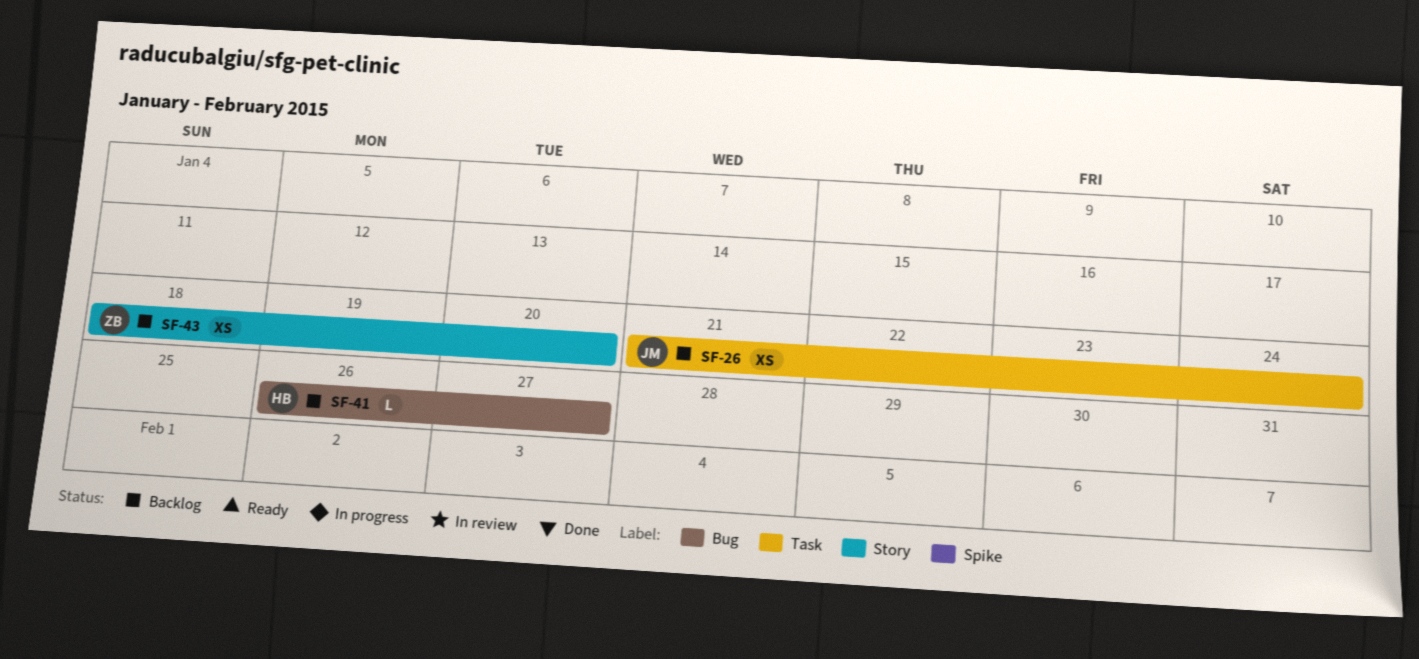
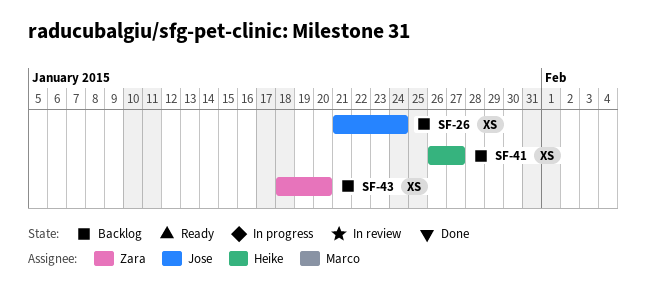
SF-41, estimate: L -> XS

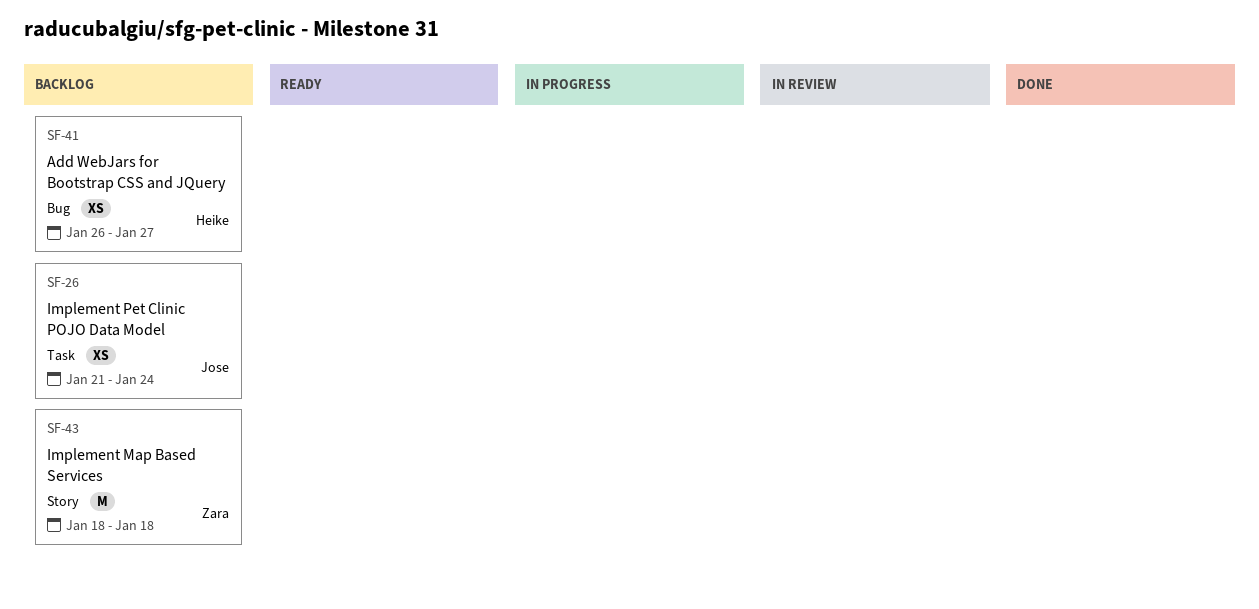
SF-43, estimate: XS -> M
SF-43, due: Jan 20 -> Jan 18

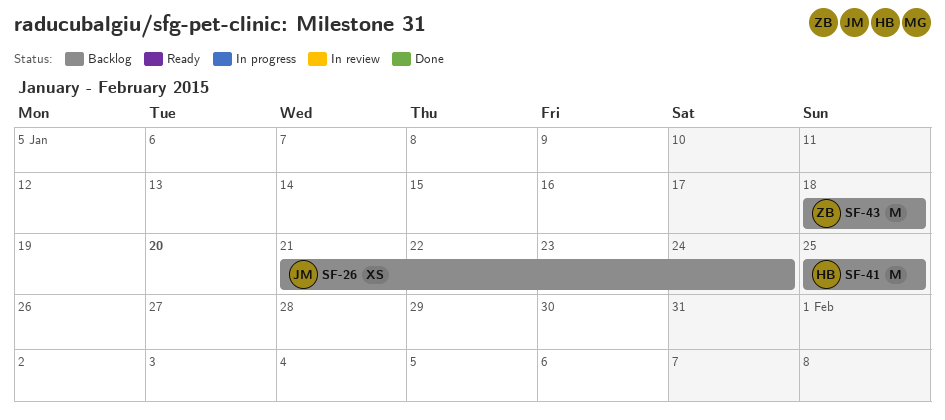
SF-41, estimate: XS -> M
SF-41, start: Jan 26 -> Jan 25
SF-41, due: Jan 27 -> Jan 25

